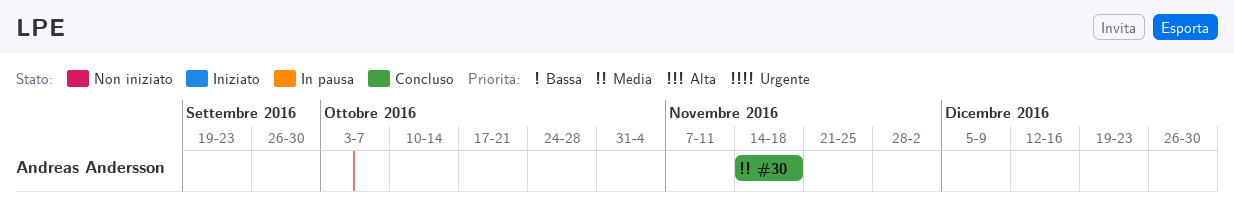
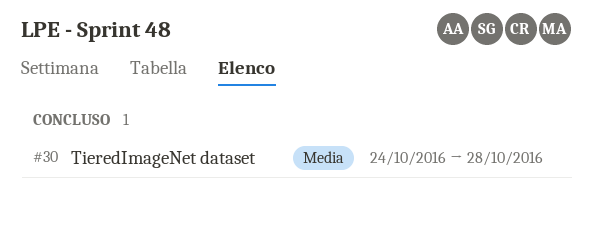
#30, start: Nov 14 -> Oct 24
#30, due: Nov 18 -> Oct 28

